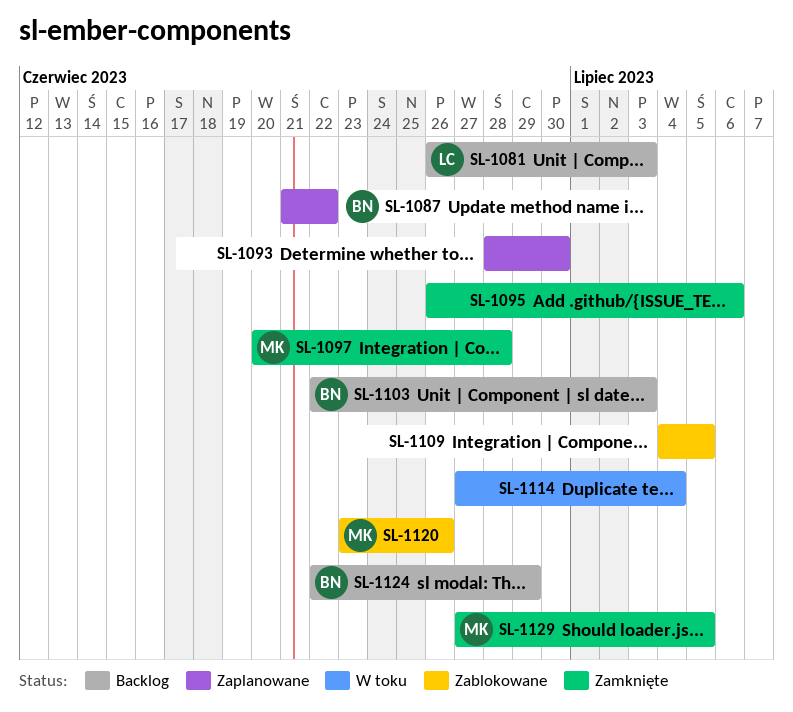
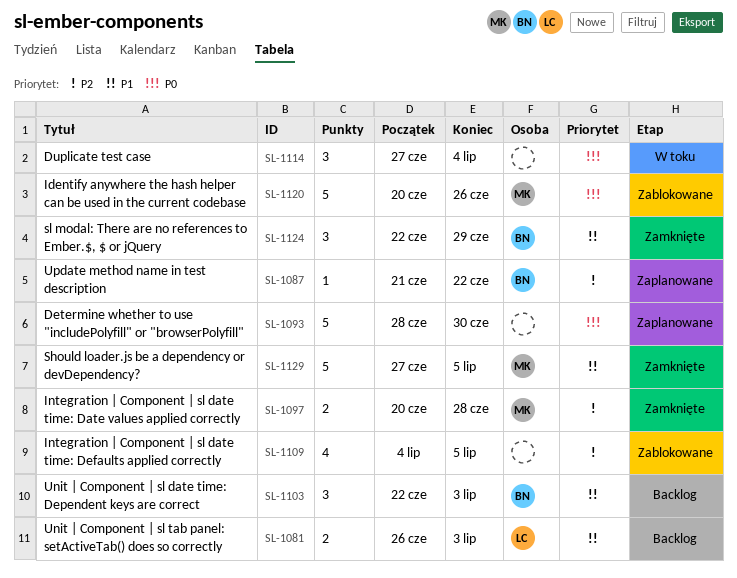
SL-1095: present -> none
SL-1120, start: Jun 23 -> Jun 20
SL-1124, status: Backlog -> Zamknięte

